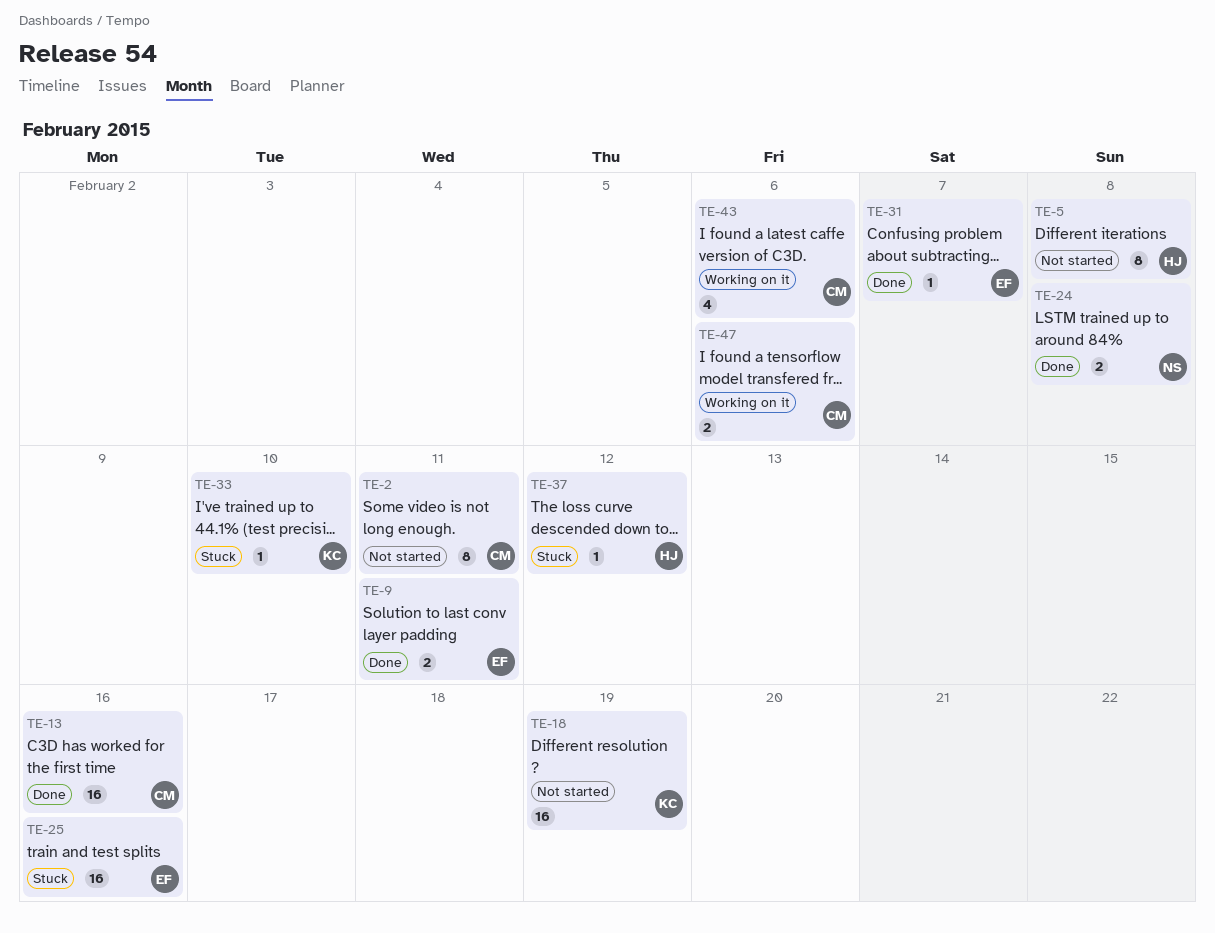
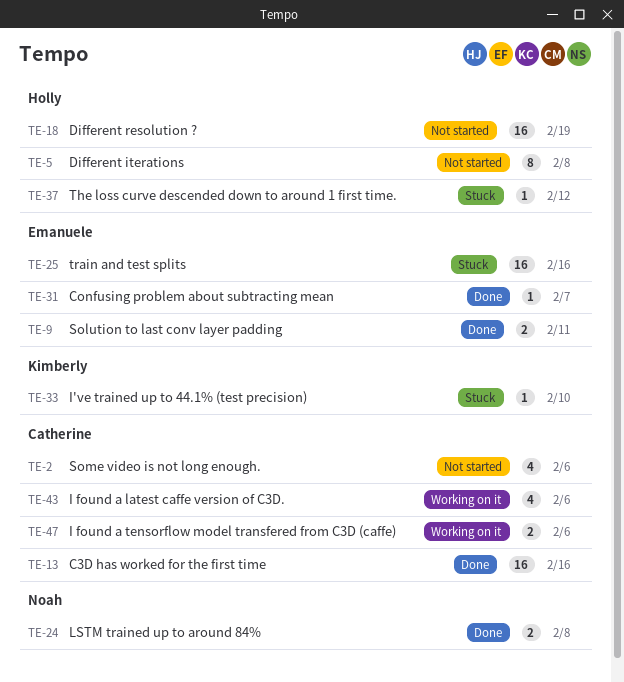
TE-2, estimate: 8 -> 4
TE-2, due: Feb 11 -> Feb 6
TE-18, owner: Kimberly -> Holly

